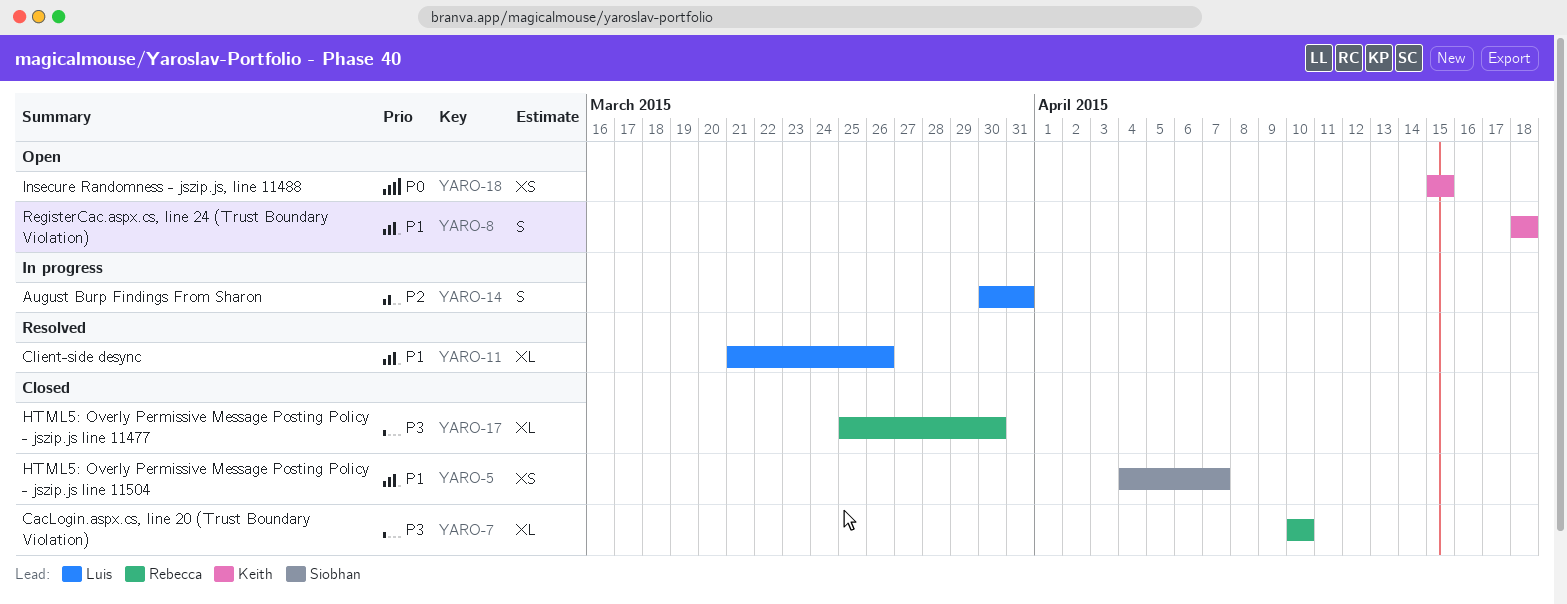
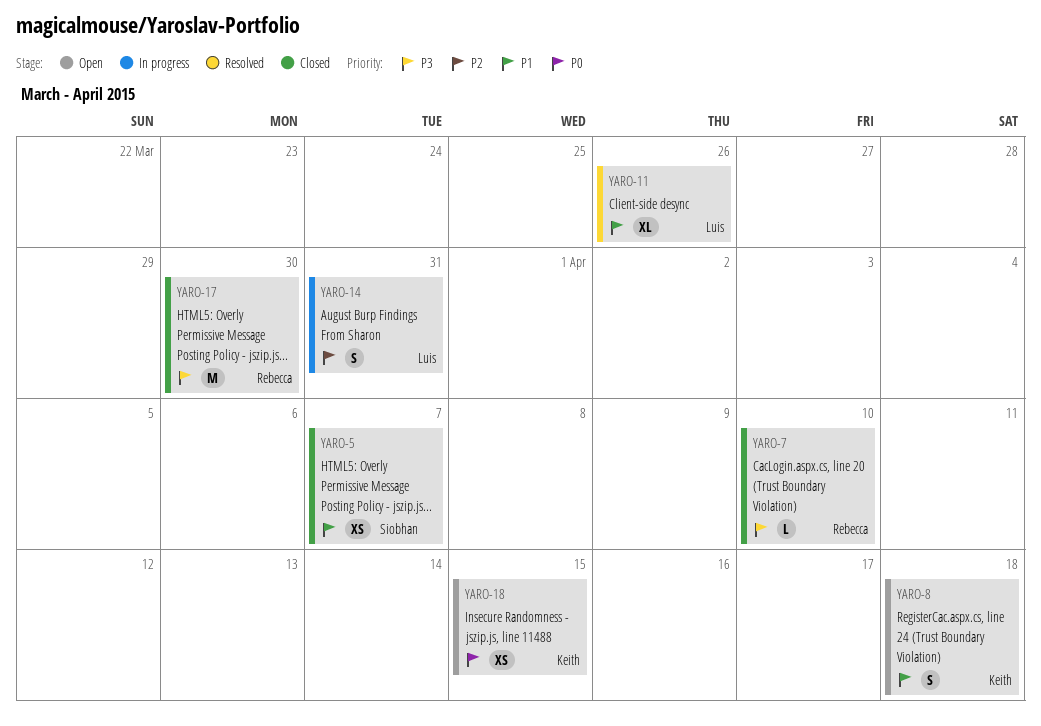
YARO-7, estimate: XL -> L
YARO-17, estimate: XL -> M

